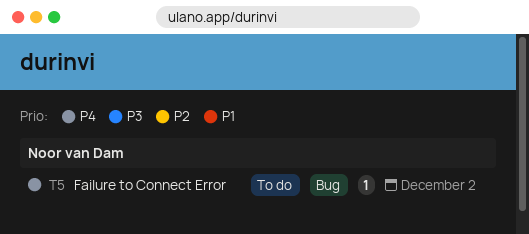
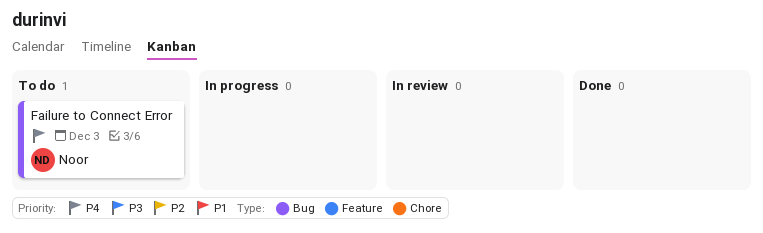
Failure to Connect Error, due: Dec 2 -> Dec 3

